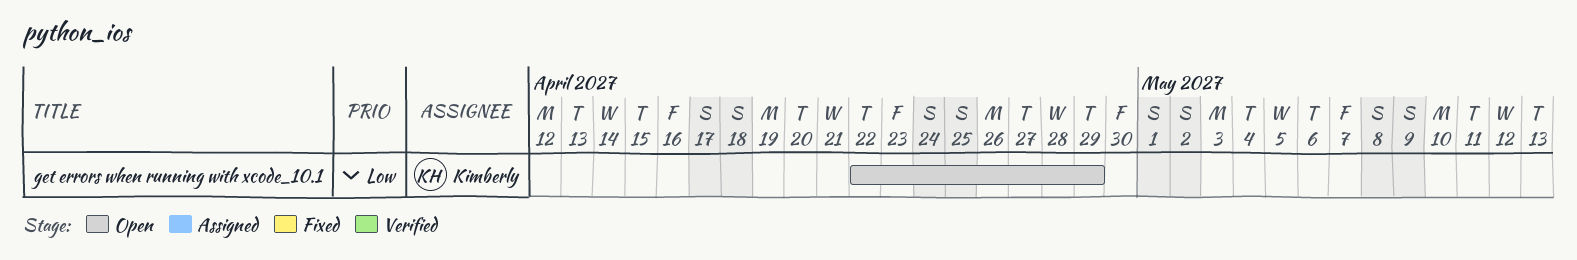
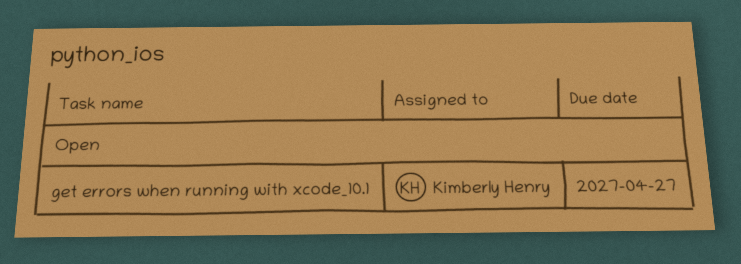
get errors when running with xcode_10.1, due: Apr 29 -> Apr 27

